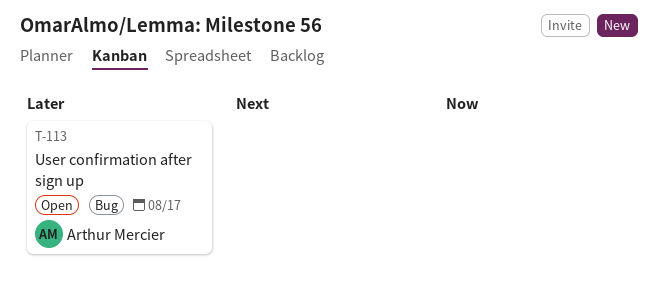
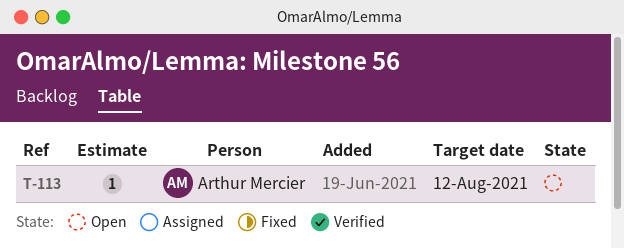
T-113, due: Aug 17 -> Aug 12

